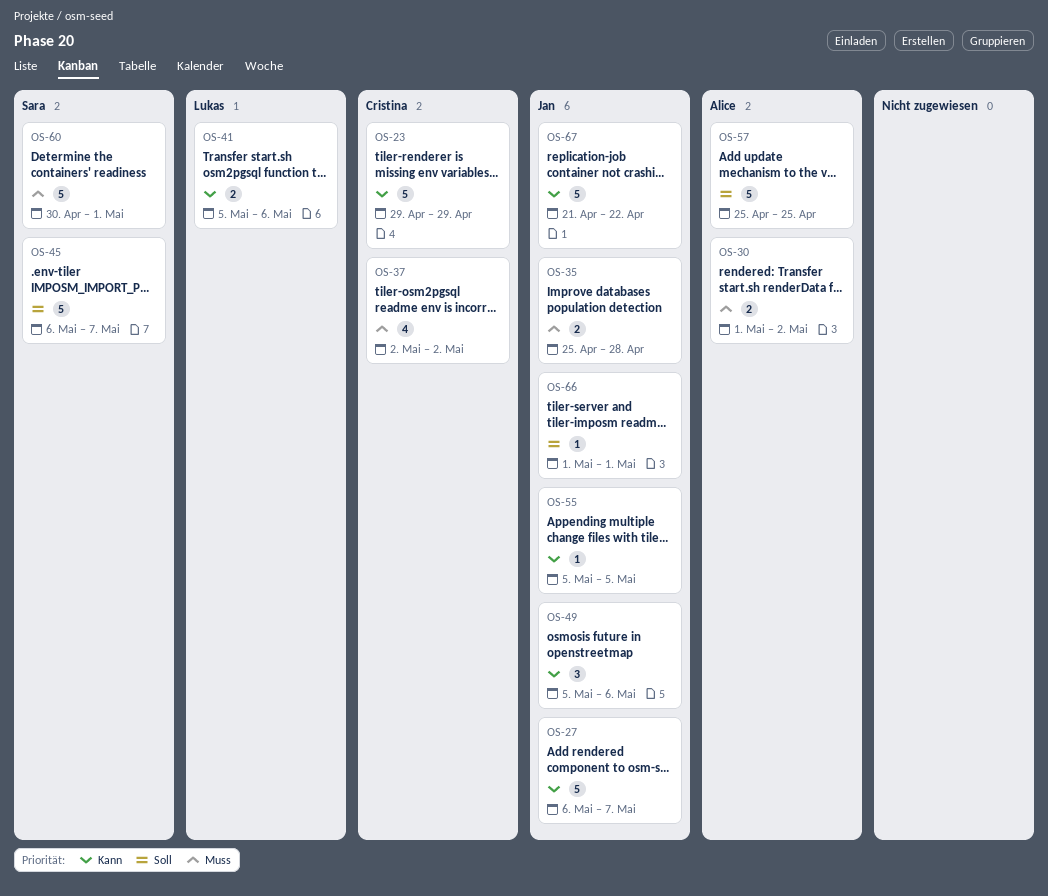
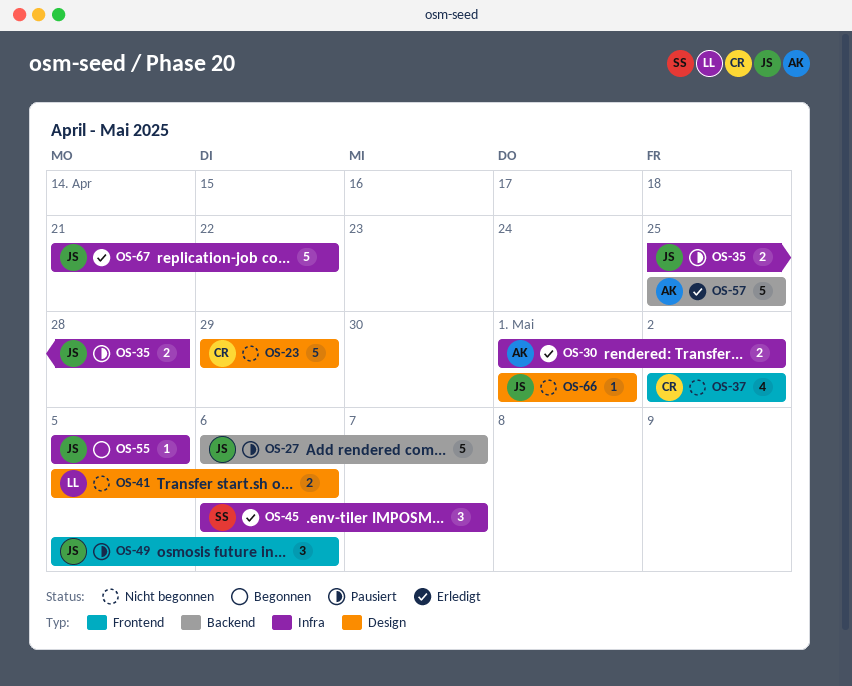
OS-45, estimate: 5 -> 3
OS-60: present -> none

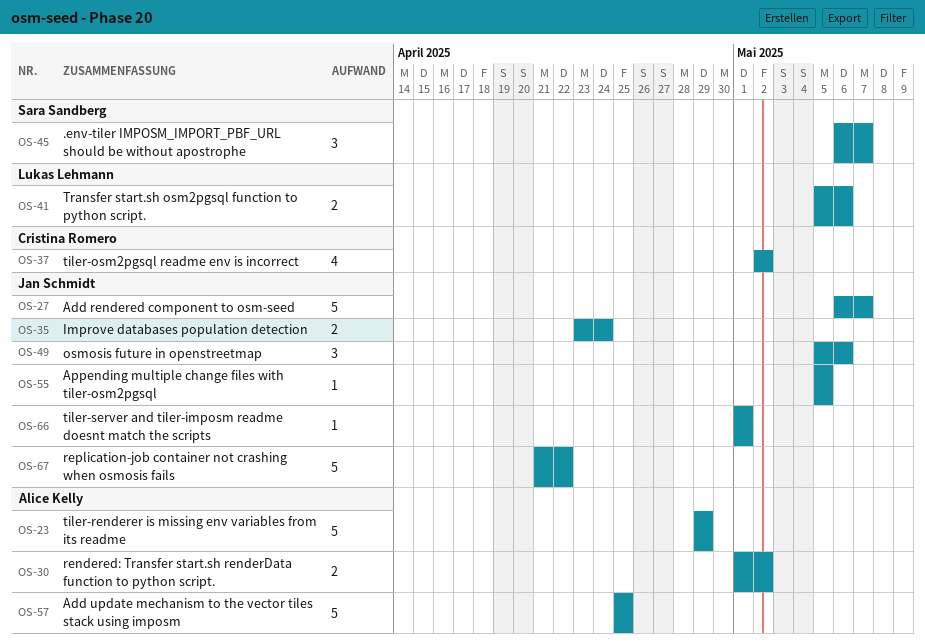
OS-23, owner: Cristina Romero -> Alice Kelly
OS-35, start: Apr 25 -> Apr 23
OS-35, due: Apr 28 -> Apr 24

